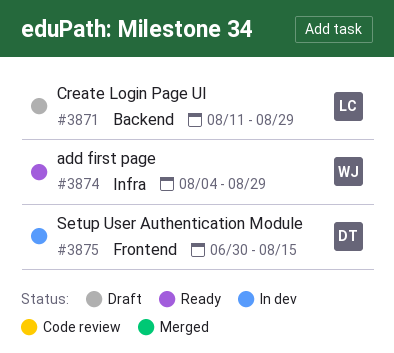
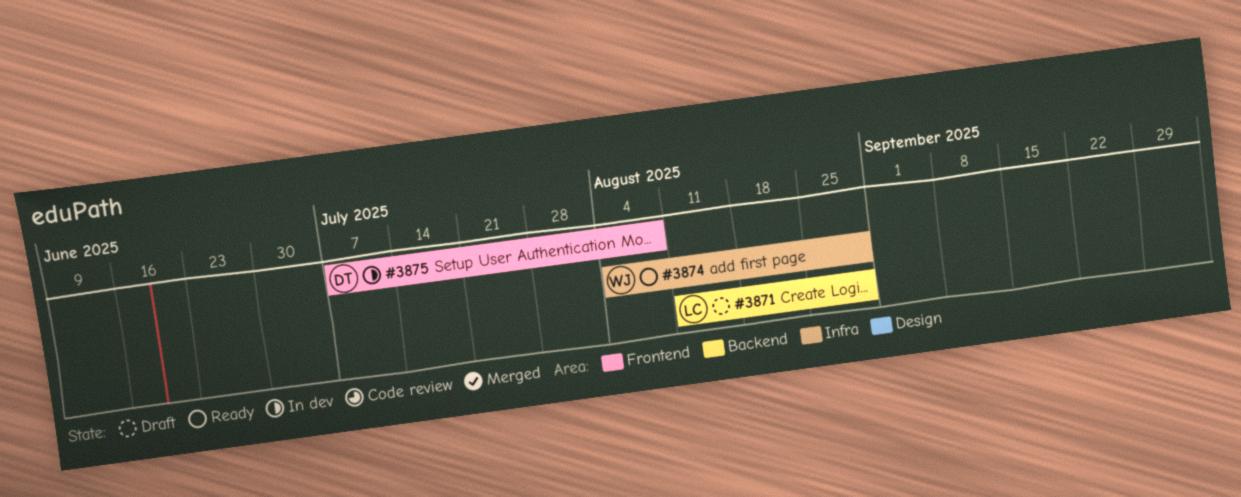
#3875, start: Jun 30 -> Jul 7
#3875, due: Aug 15 -> Aug 8

